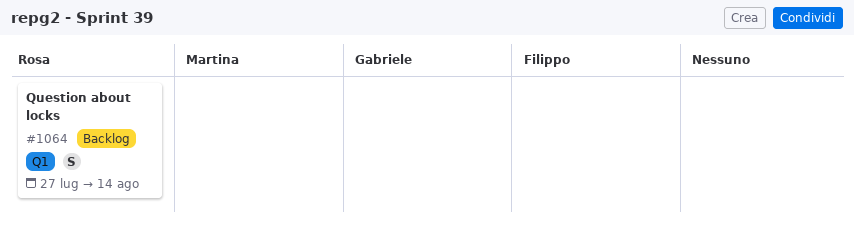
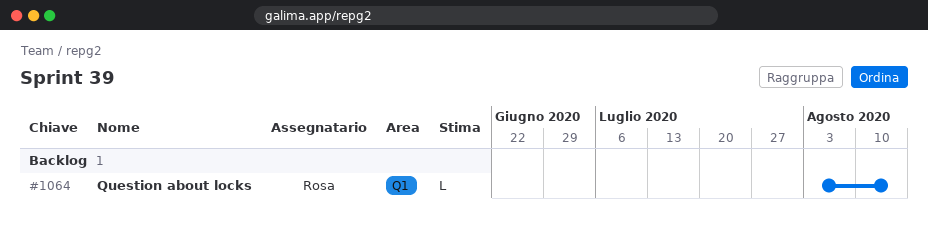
#1064, estimate: S -> L
#1064, start: Jul 27 -> Aug 3

